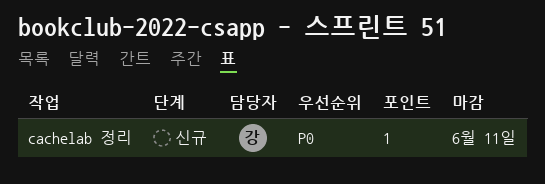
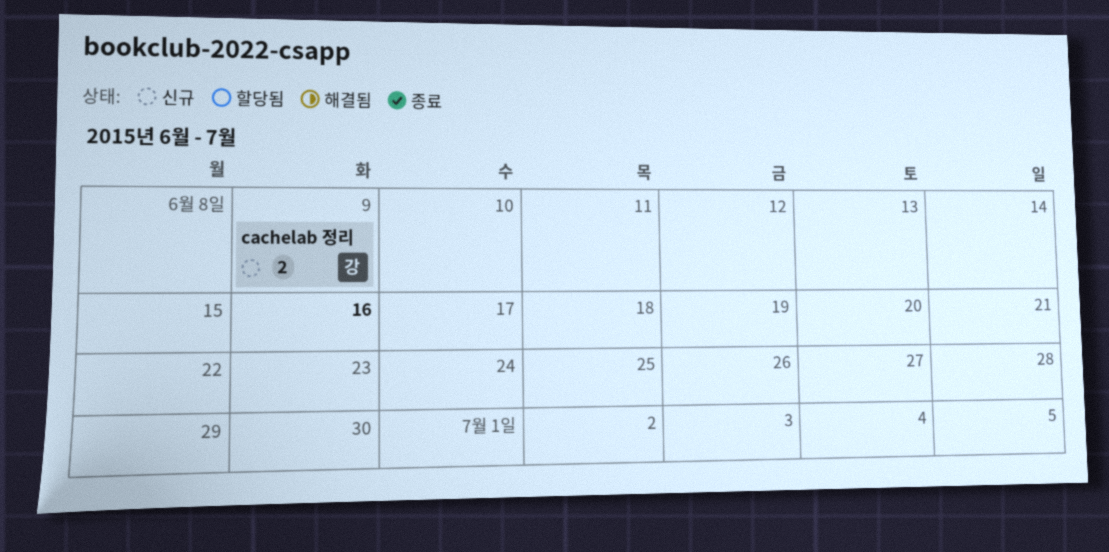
cachelab 정리, estimate: 1 -> 2
cachelab 정리, due: Jun 11 -> Jun 9

